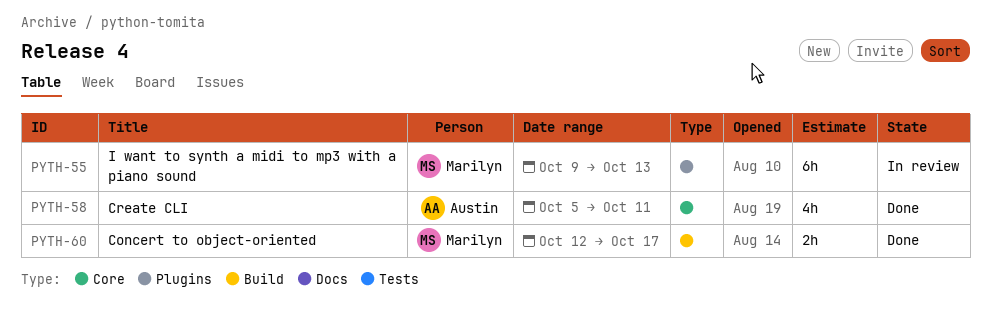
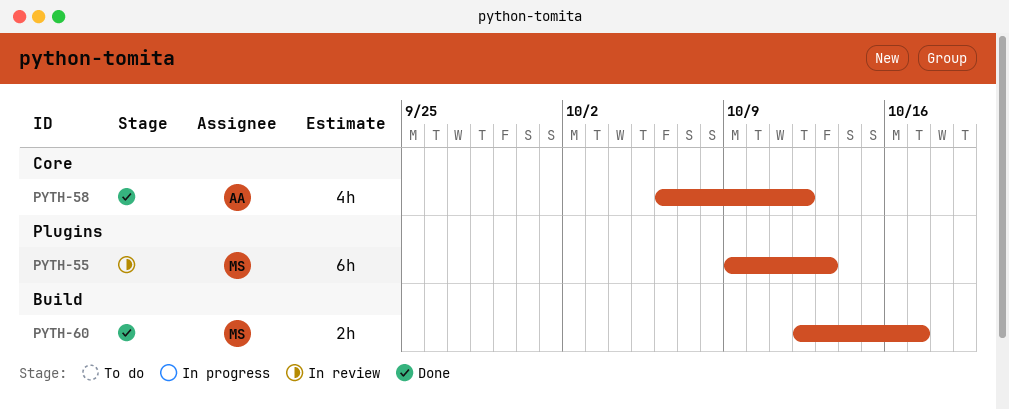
PYTH-58, start: Oct 5 -> Oct 6
PYTH-58, due: Oct 11 -> Oct 12

